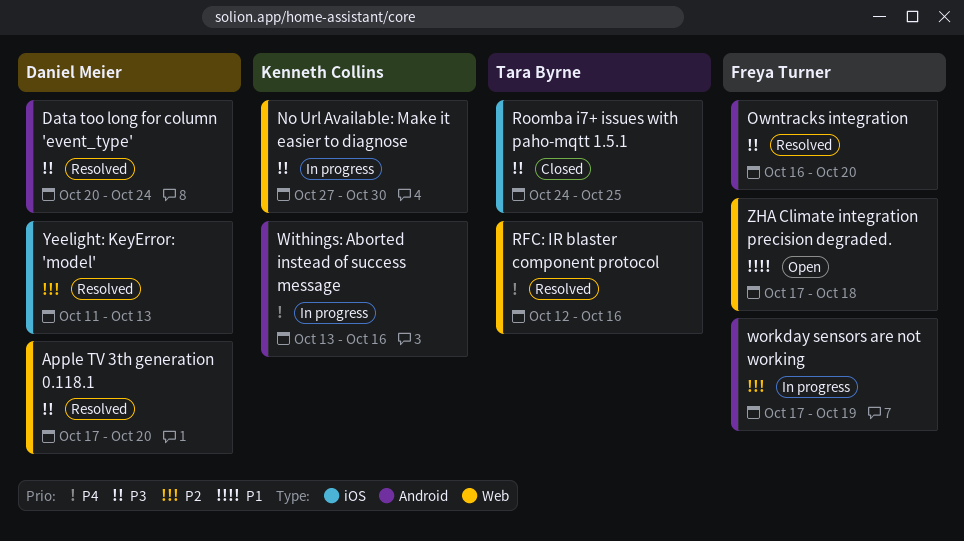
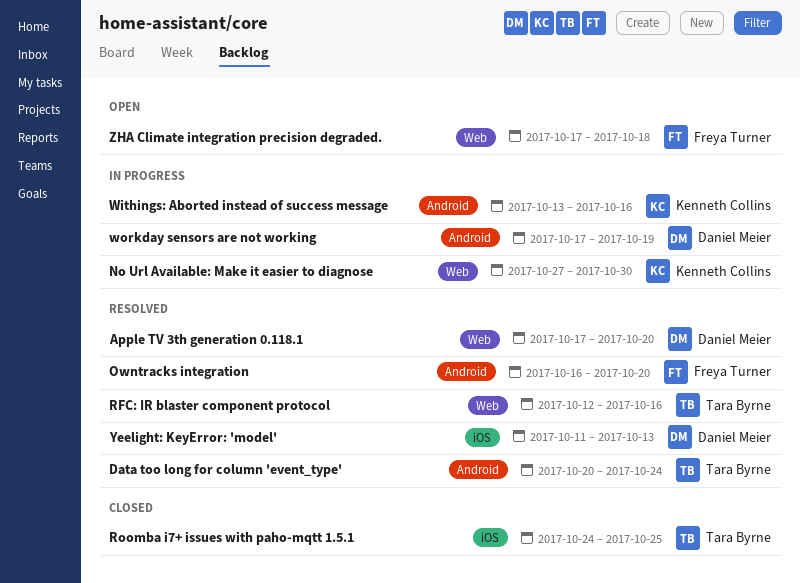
Data too long for column 'event_type', owner: Daniel Meier -> Tara Byrne
workday sensors are not working, owner: Freya Turner -> Daniel Meier

